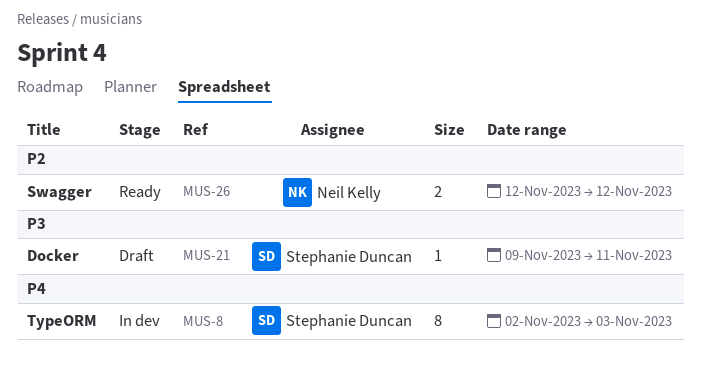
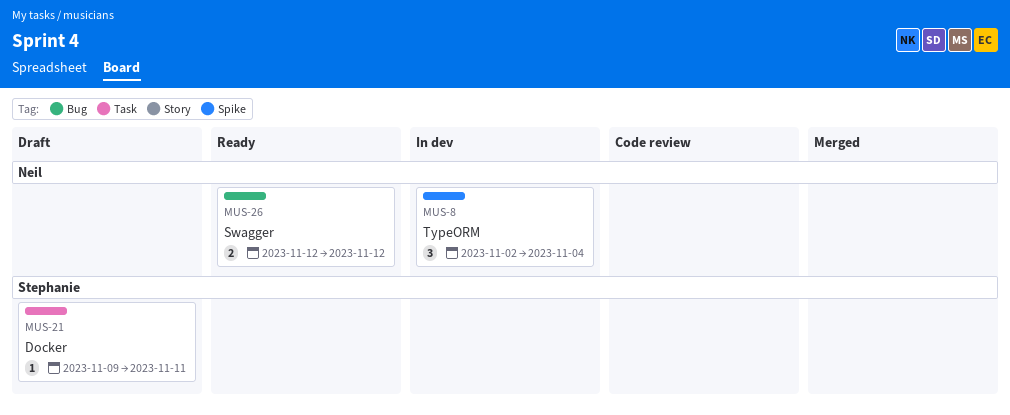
MUS-8, owner: Stephanie Duncan -> Neil Kelly
MUS-8, estimate: 8 -> 3
MUS-8, due: Nov 3 -> Nov 4

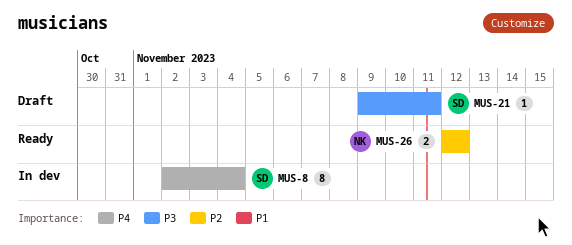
MUS-8, owner: Neil -> Stephanie
MUS-8, estimate: 3 -> 8

